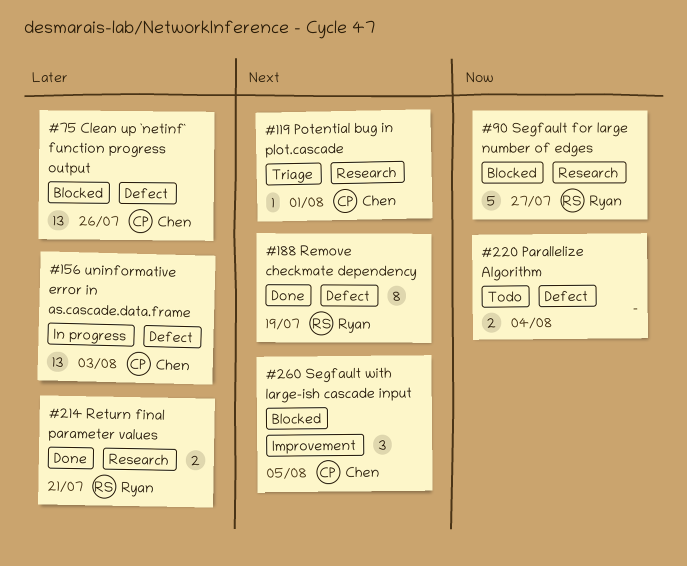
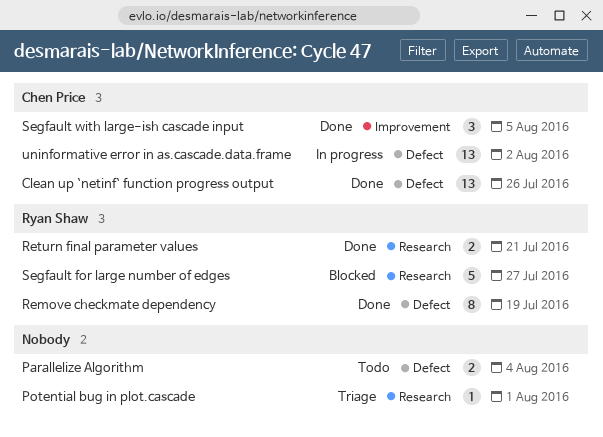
Clean up `netinf` function progress output, status: Blocked -> Done
Potential bug in plot.cascade, owner: Chen Price -> none
Segfault with large-ish cascade input, status: Blocked -> Done
uninformative error in as.cascade.data.frame, due: Aug 3 -> Aug 2

